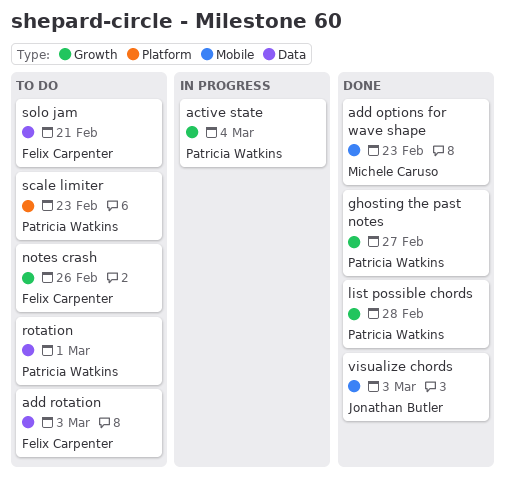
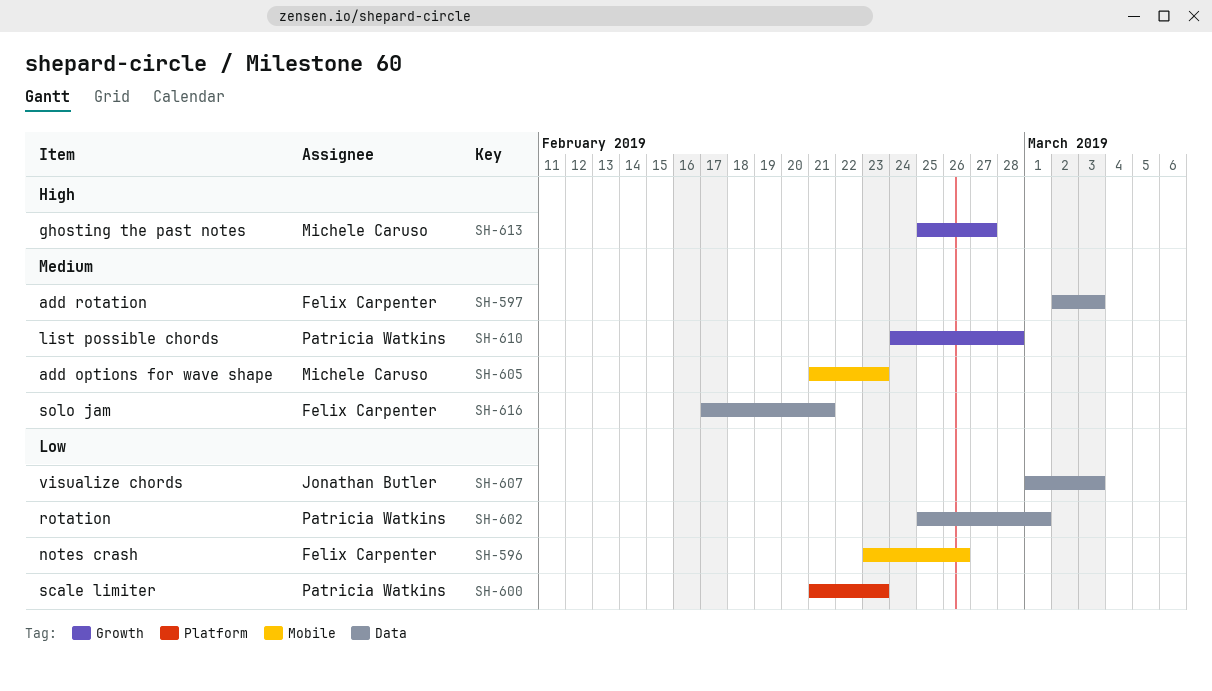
active state: present -> none
ghosting the past notes, owner: Patricia Watkins -> Michele Caruso
notes crash, label: Growth -> Mobile
visualize chords, label: Mobile -> Data

